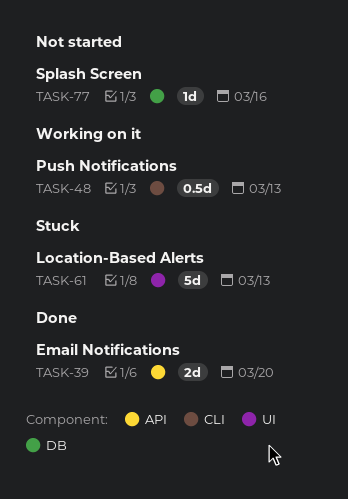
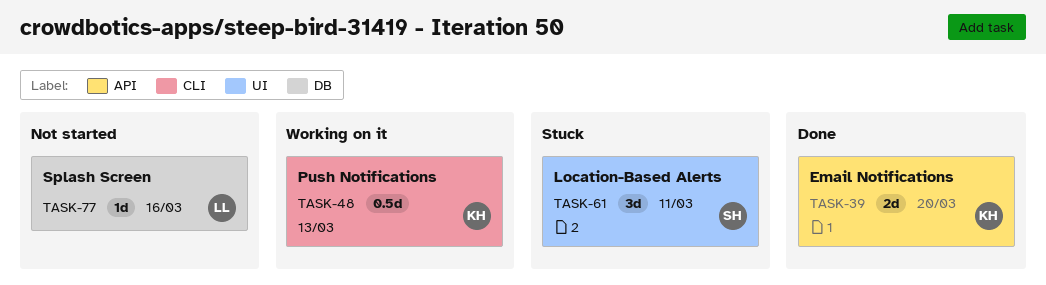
TASK-61, estimate: 5d -> 3d
TASK-61, due: Mar 13 -> Mar 11

